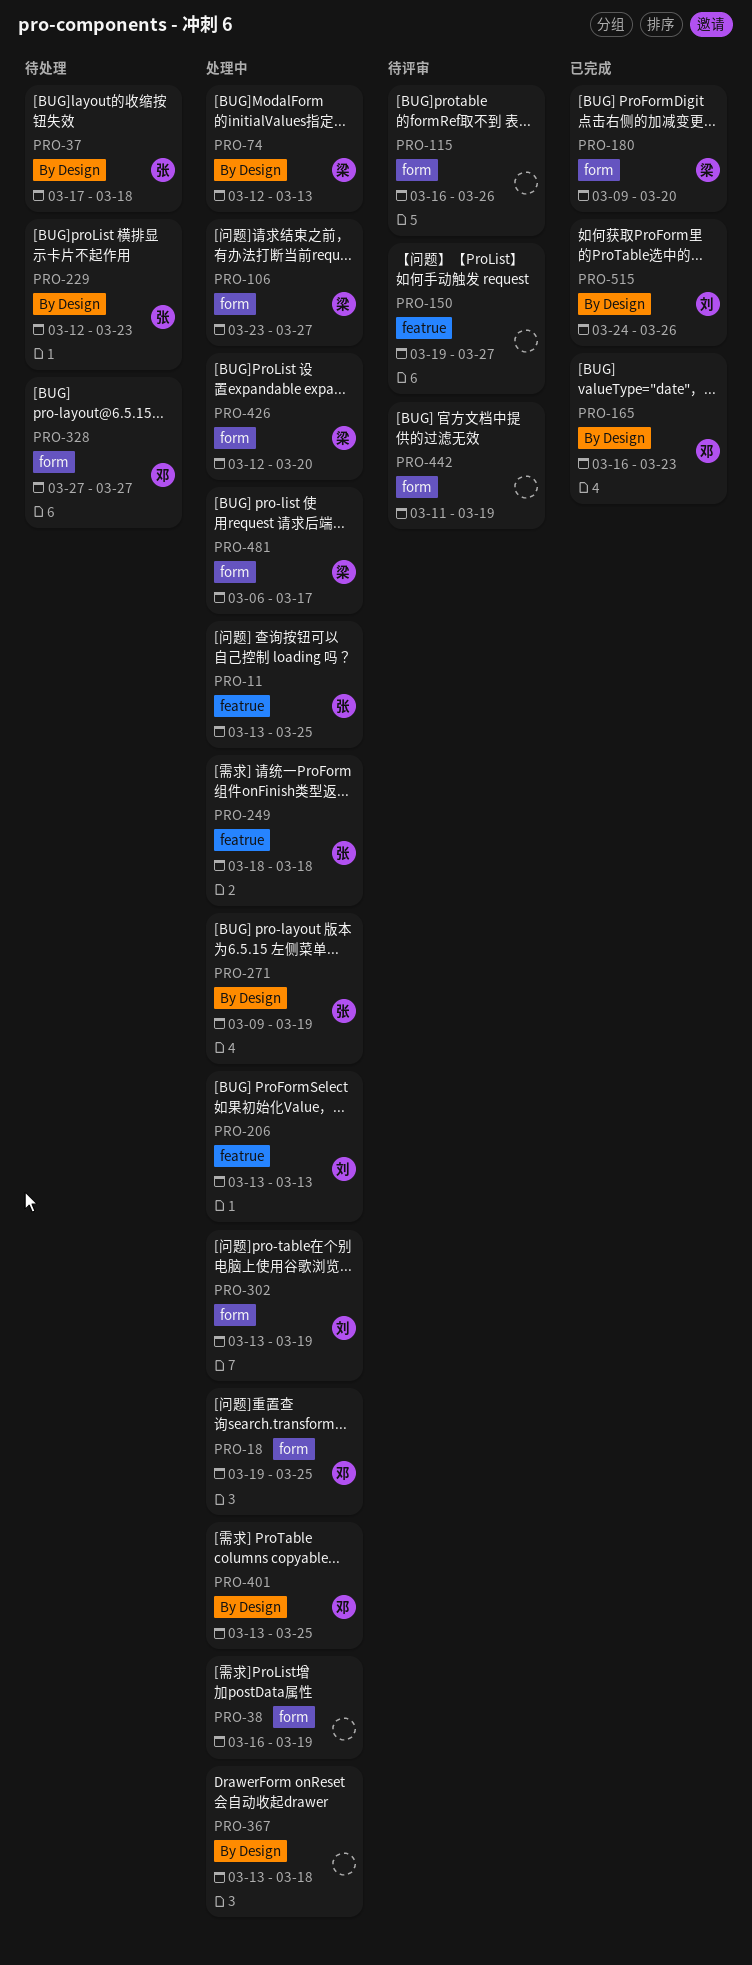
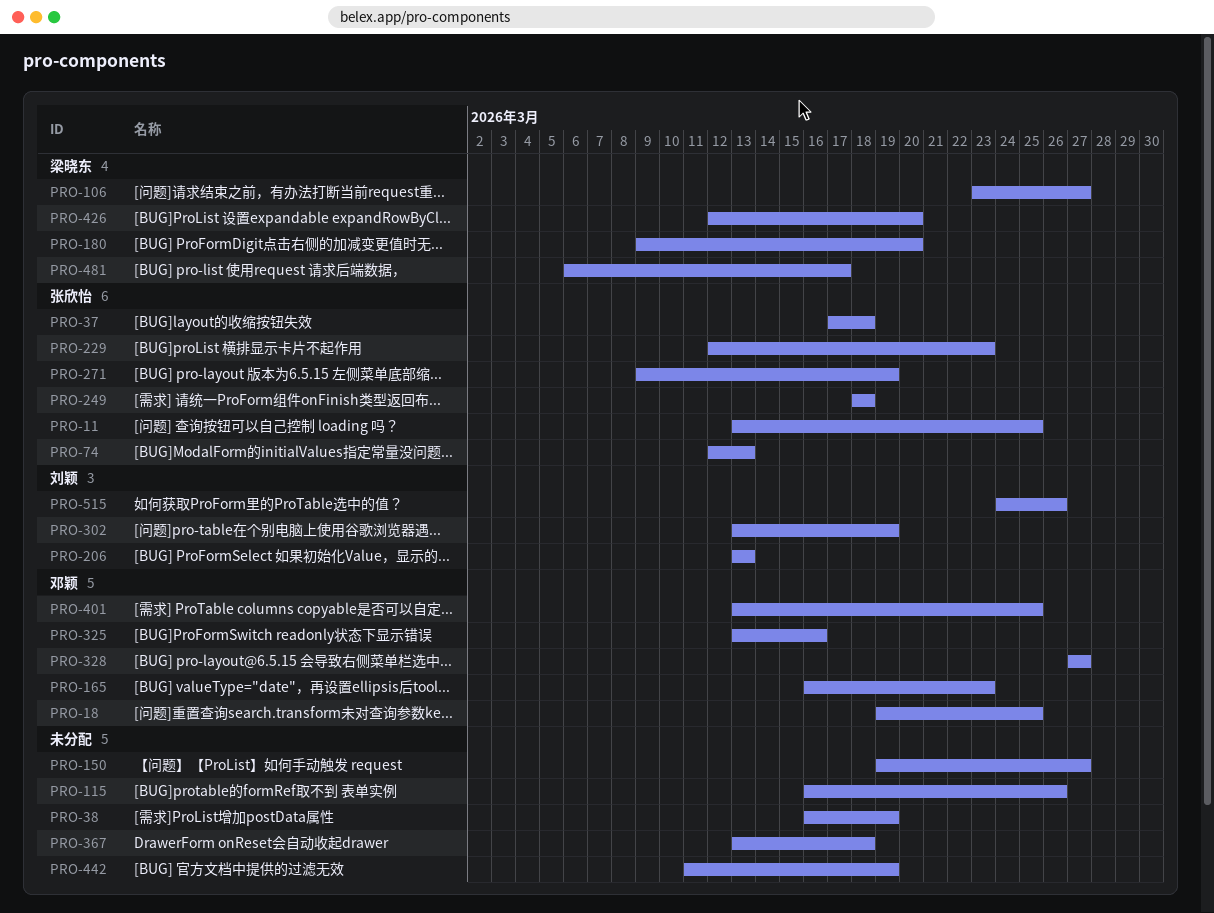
PRO-74, owner: 梁晓东 -> 张欣怡
PRO-325: none -> present

